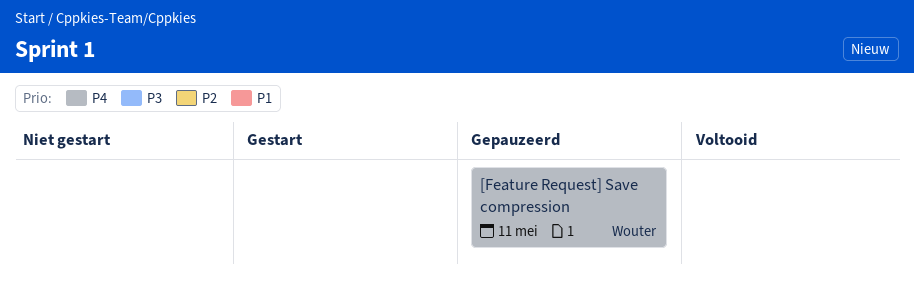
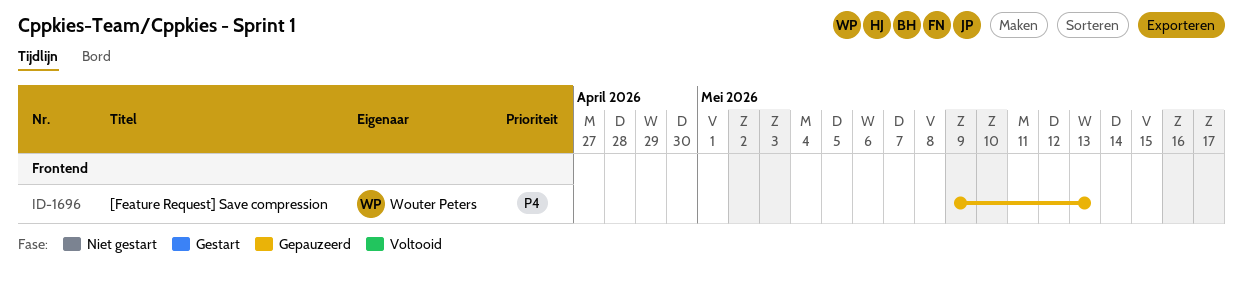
[Feature Request] Save compression, due: May 11 -> May 13

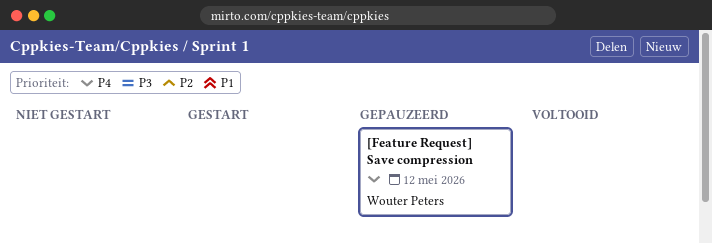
[Feature Request] Save compression, due: May 13 -> May 12

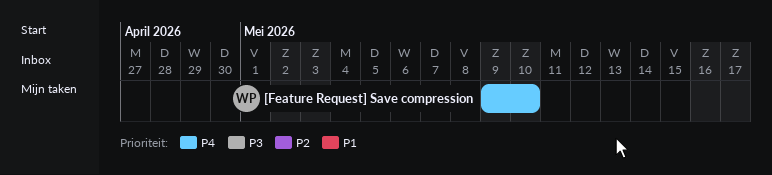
[Feature Request] Save compression, due: May 12 -> May 10

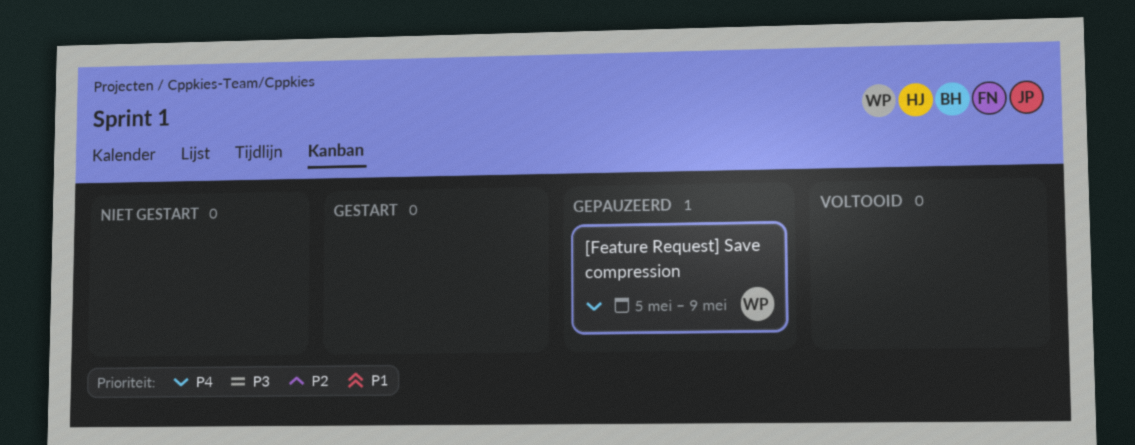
[Feature Request] Save compression, start: May 9 -> May 5
[Feature Request] Save compression, due: May 10 -> May 9

